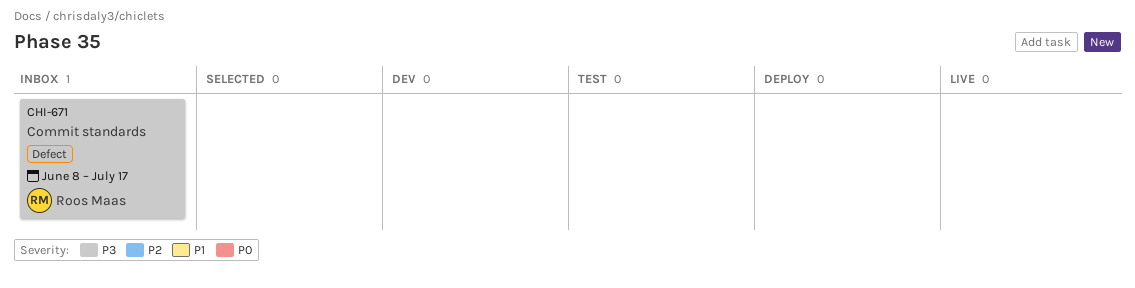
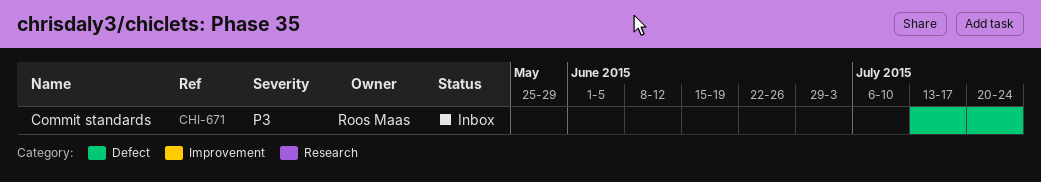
CHI-671, start: Jun 8 -> Jul 13
CHI-671, due: Jul 17 -> Jul 24

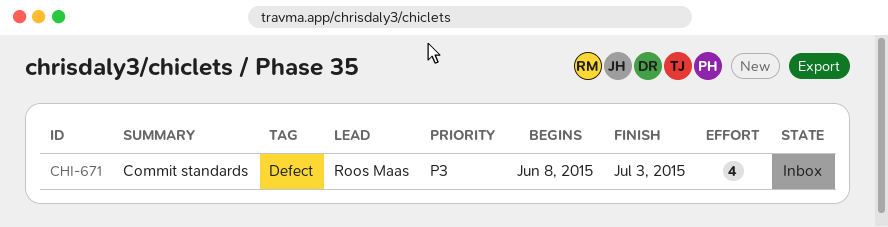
CHI-671, start: Jul 13 -> Jun 8
CHI-671, due: Jul 24 -> Jul 3

